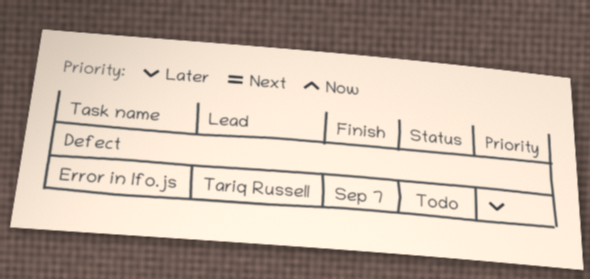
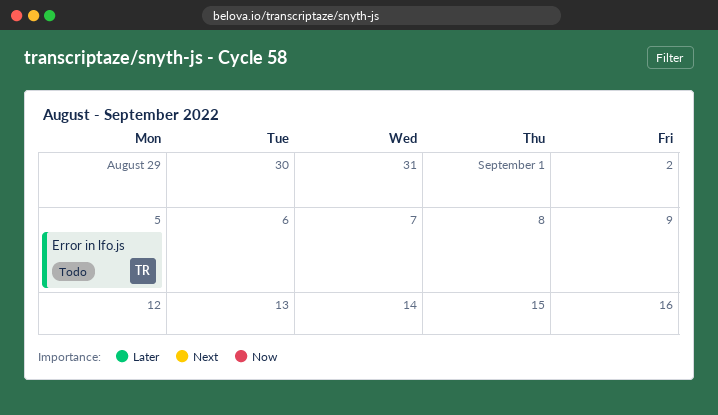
Error in lfo.js, due: Sep 7 -> Sep 5

